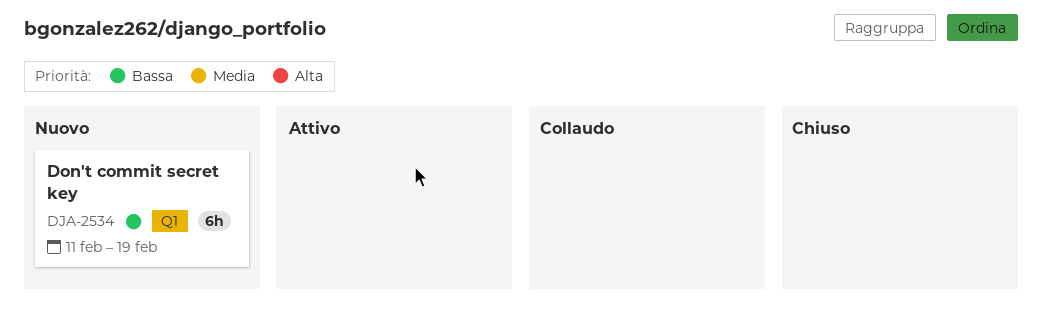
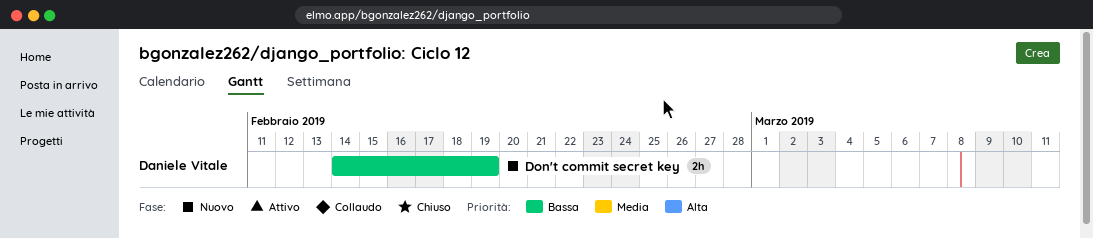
Don't commit secret key, estimate: 6h -> 2h
Don't commit secret key, start: Feb 11 -> Feb 14

